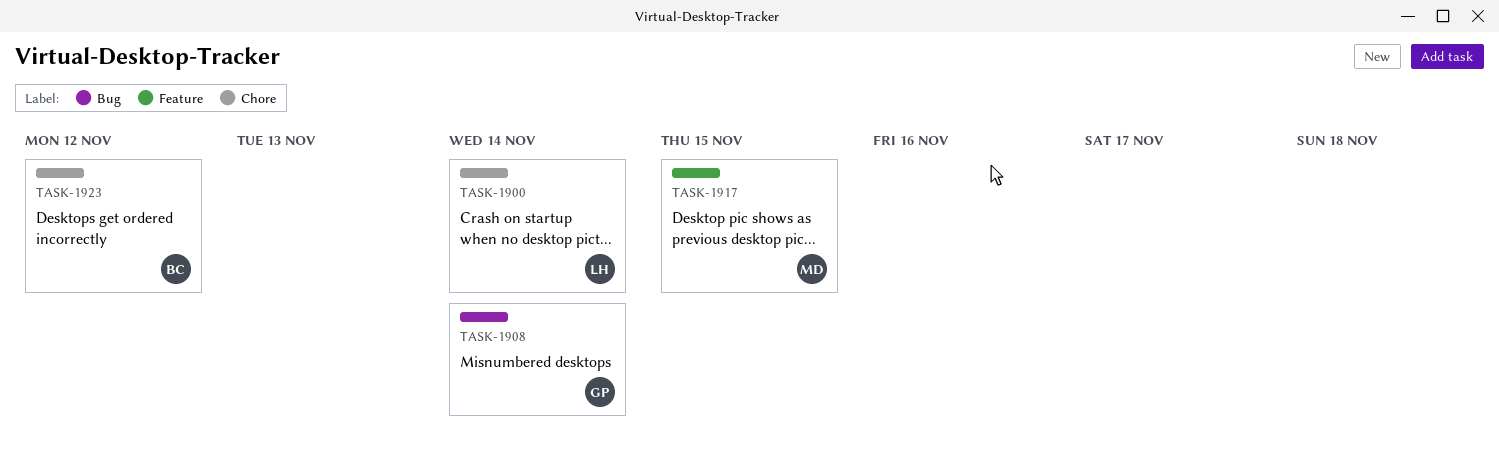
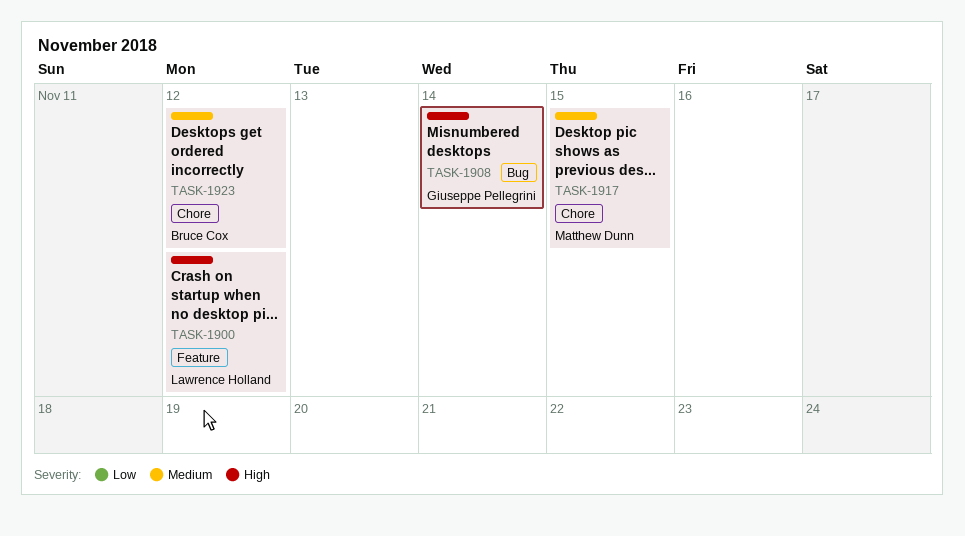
TASK-1900, label: Chore -> Feature
TASK-1900, due: Nov 14 -> Nov 12
TASK-1917, label: Feature -> Chore

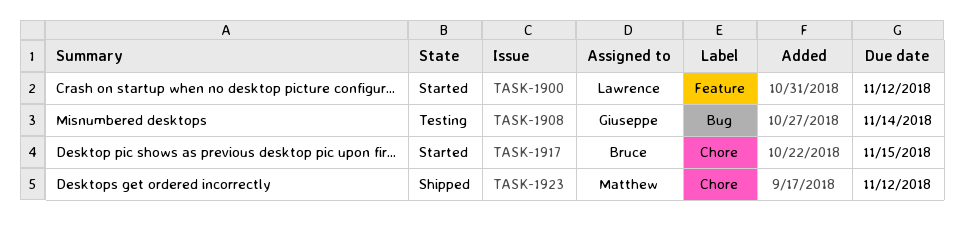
TASK-1917, owner: Matthew Dunn -> Bruce Cox
TASK-1923, owner: Bruce Cox -> Matthew Dunn

